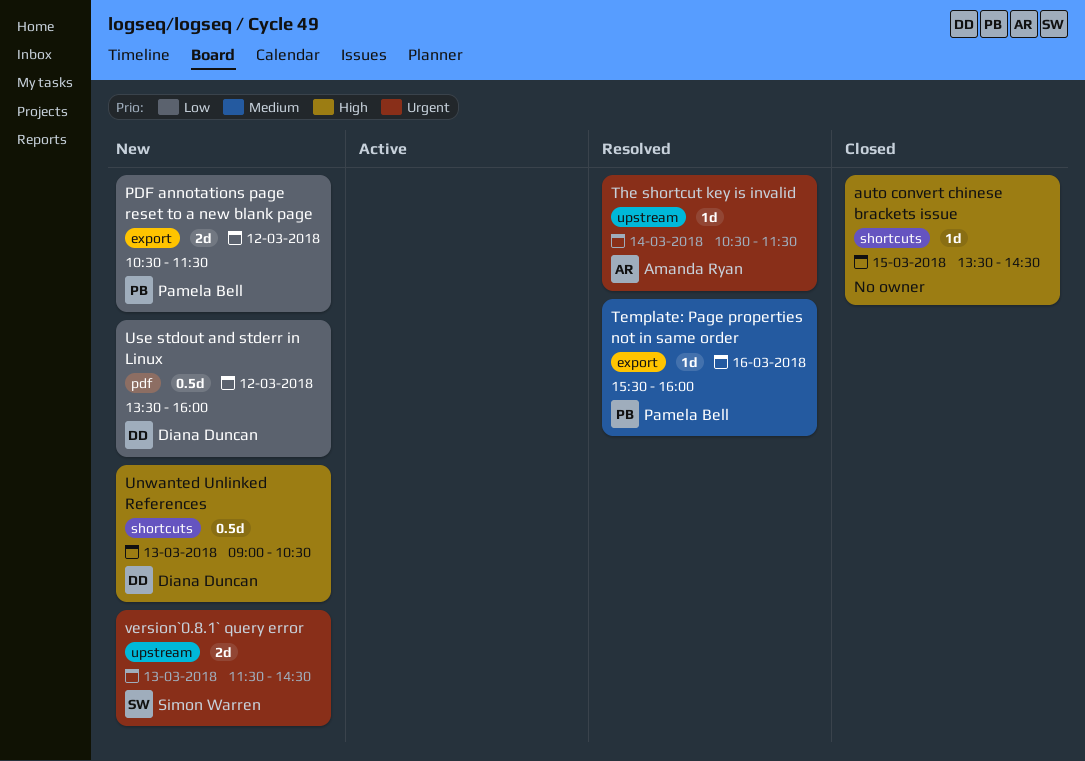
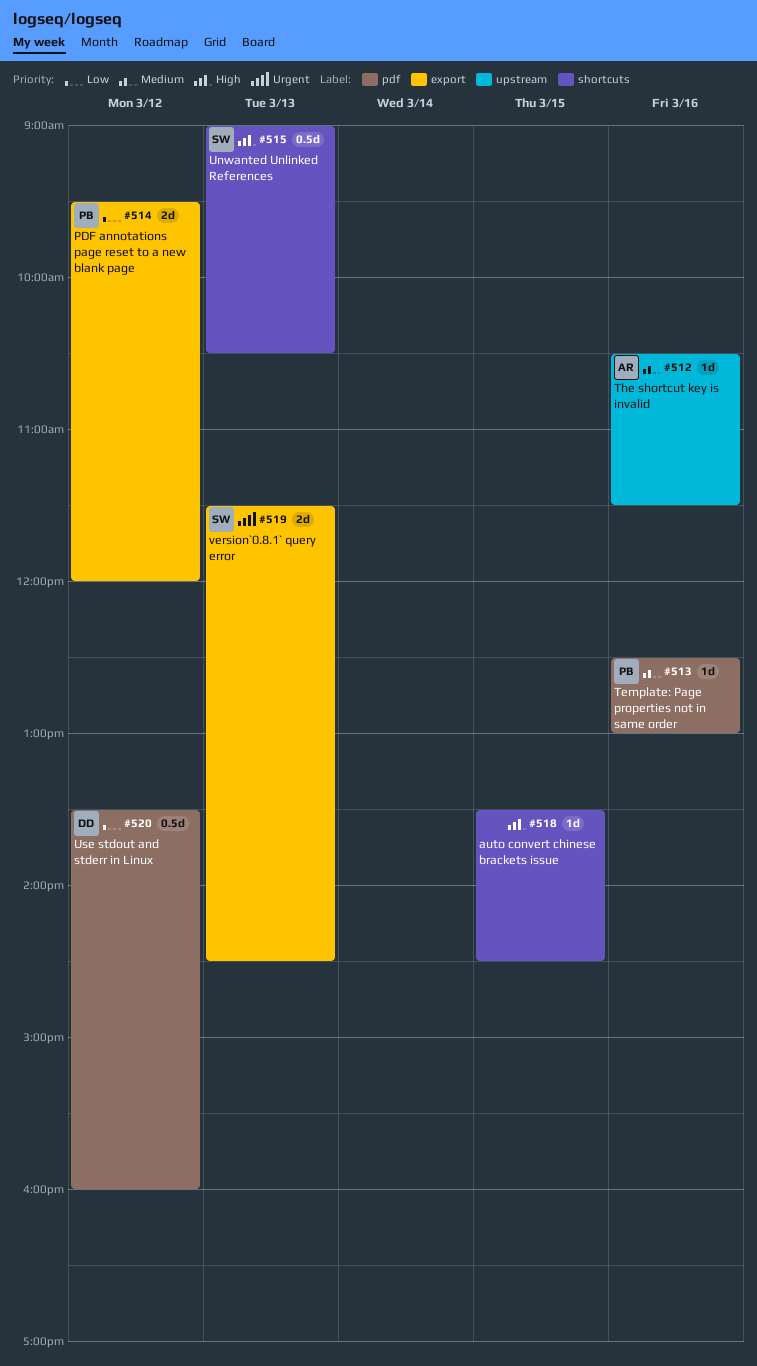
PDF annotations page reset to a new blank page, begins: 10:30 -> 09:30
PDF annotations page reset to a new blank page, ends: 11:30 -> 12:00
Template: Page properties not in same order, label: export -> pdf
Template: Page properties not in same order, begins: 15:30 -> 12:30
Template: Page properties not in same order, ends: 16:00 -> 13:00
The shortcut key is invalid, priority: Urgent -> Medium
The shortcut key is invalid, day: Mar 14 -> Mar 16
Unwanted Unlinked References, owner: Diana Duncan -> Simon Warren
version`0.8.1` query error, label: upstream -> export

